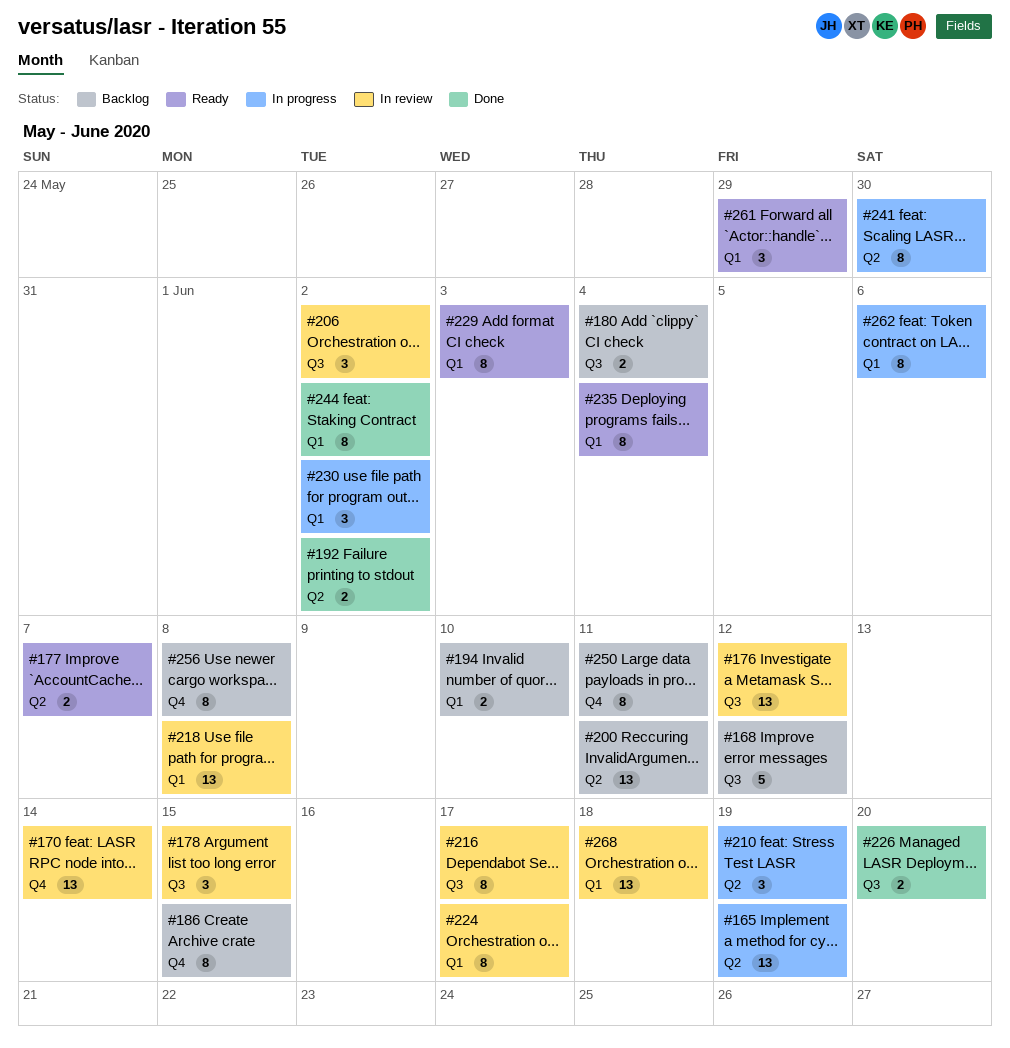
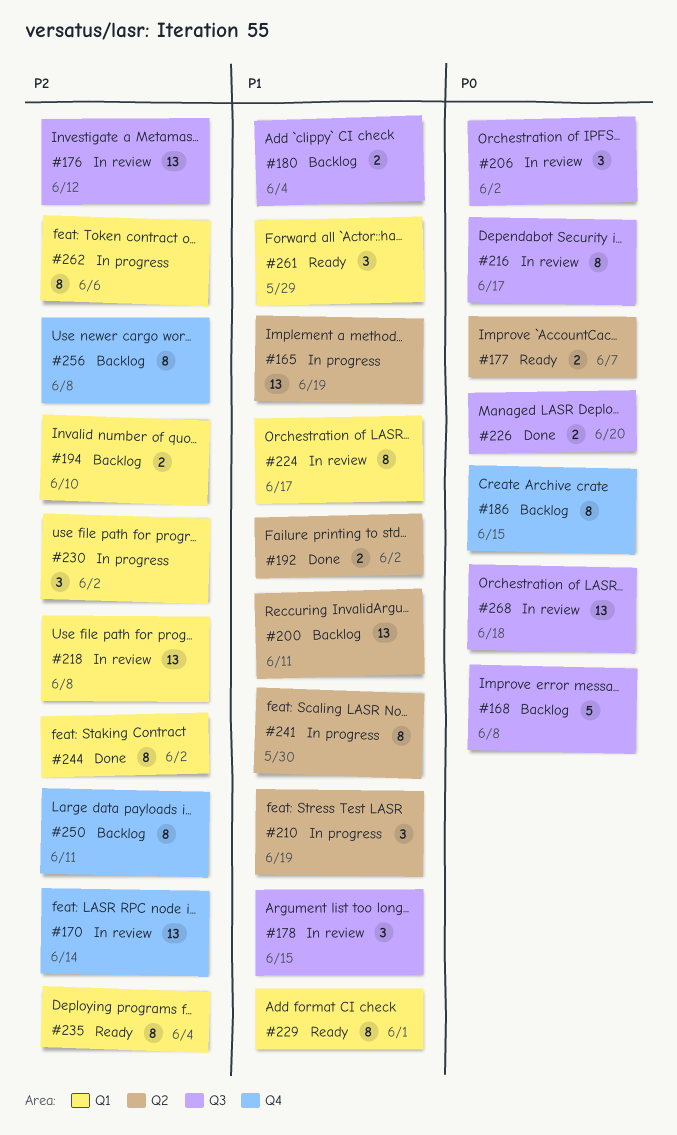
#168, due: Jun 12 -> Jun 8
#229, due: Jun 3 -> Jun 1
#268, label: Q1 -> Q3

